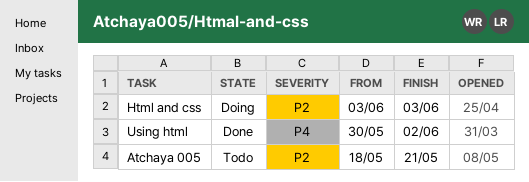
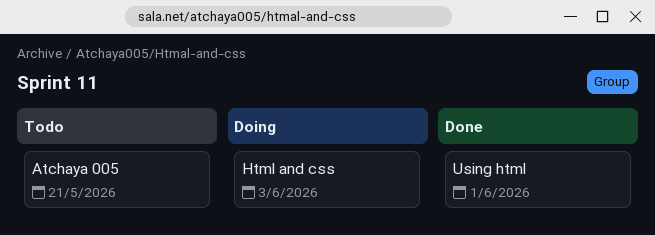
Using html, due: Jun 2 -> Jun 1

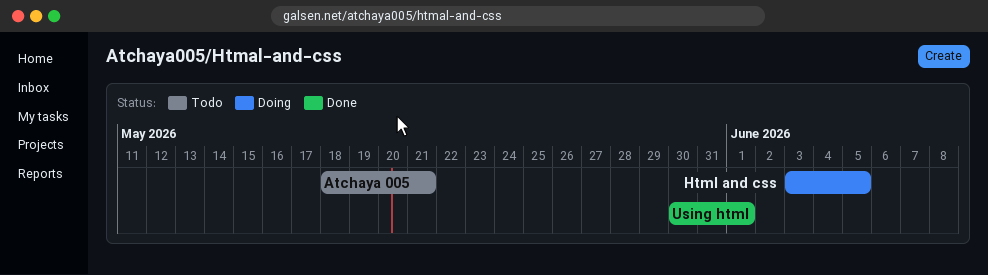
Html and css, due: Jun 3 -> Jun 5

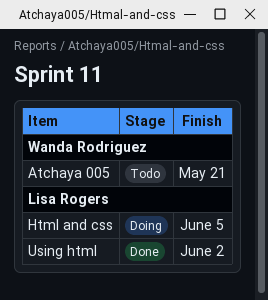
Using html, due: Jun 1 -> Jun 2

